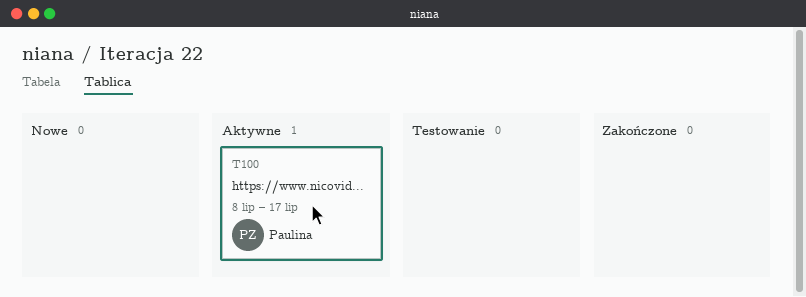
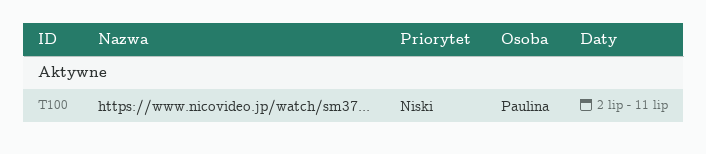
T100, start: Jul 8 -> Jul 2
T100, due: Jul 17 -> Jul 11

